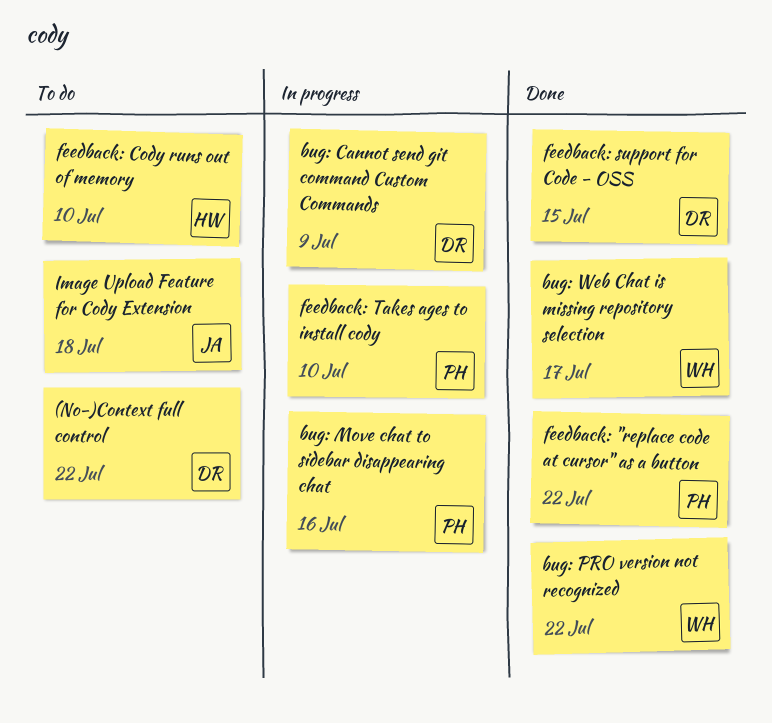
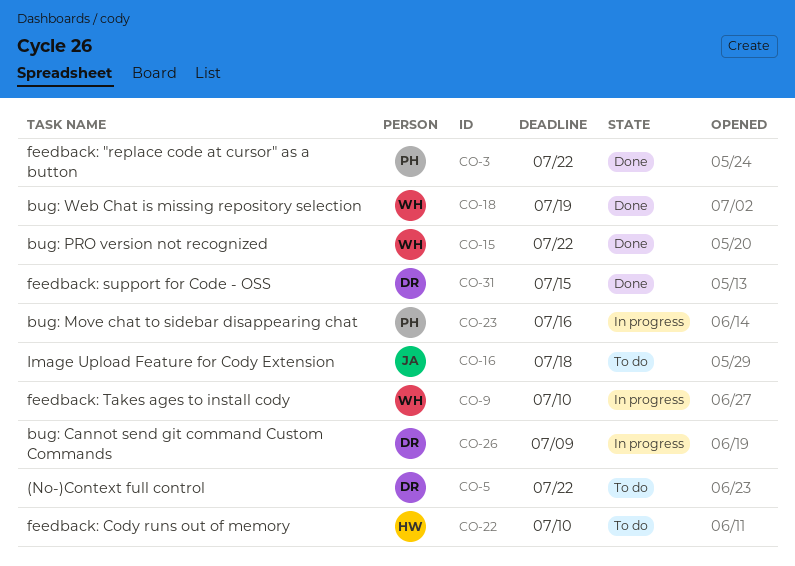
bug: Web Chat is missing repository selection, due: Jul 17 -> Jul 19
feedback: Takes ages to install cody, owner: PH -> WH

